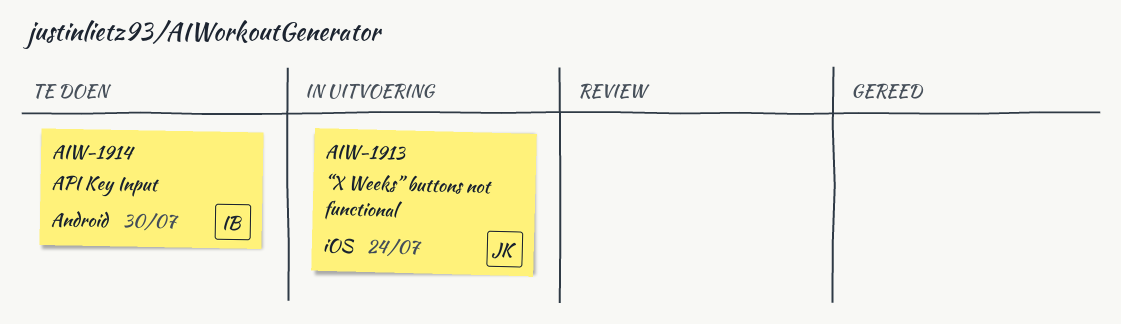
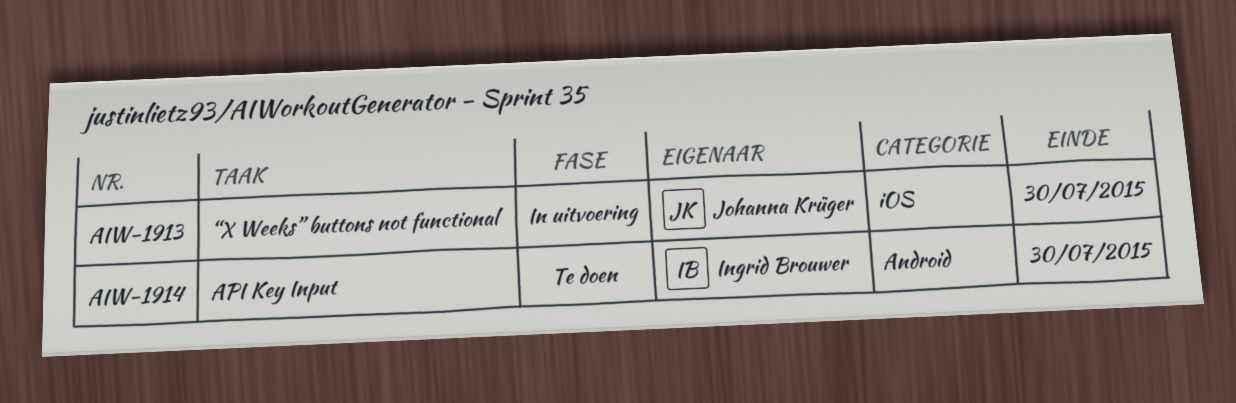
AIW-1913, due: Jul 24 -> Jul 30

